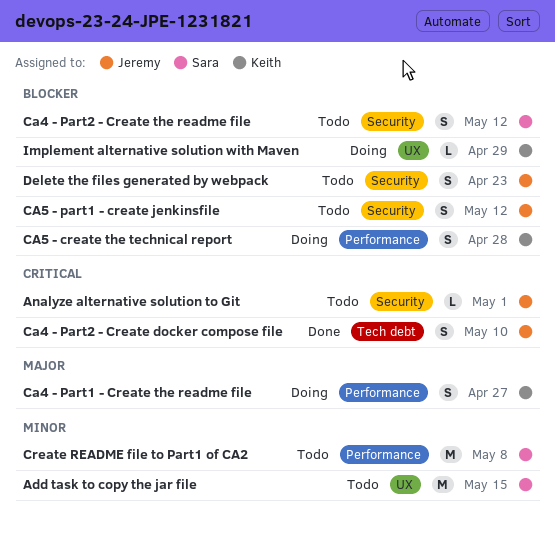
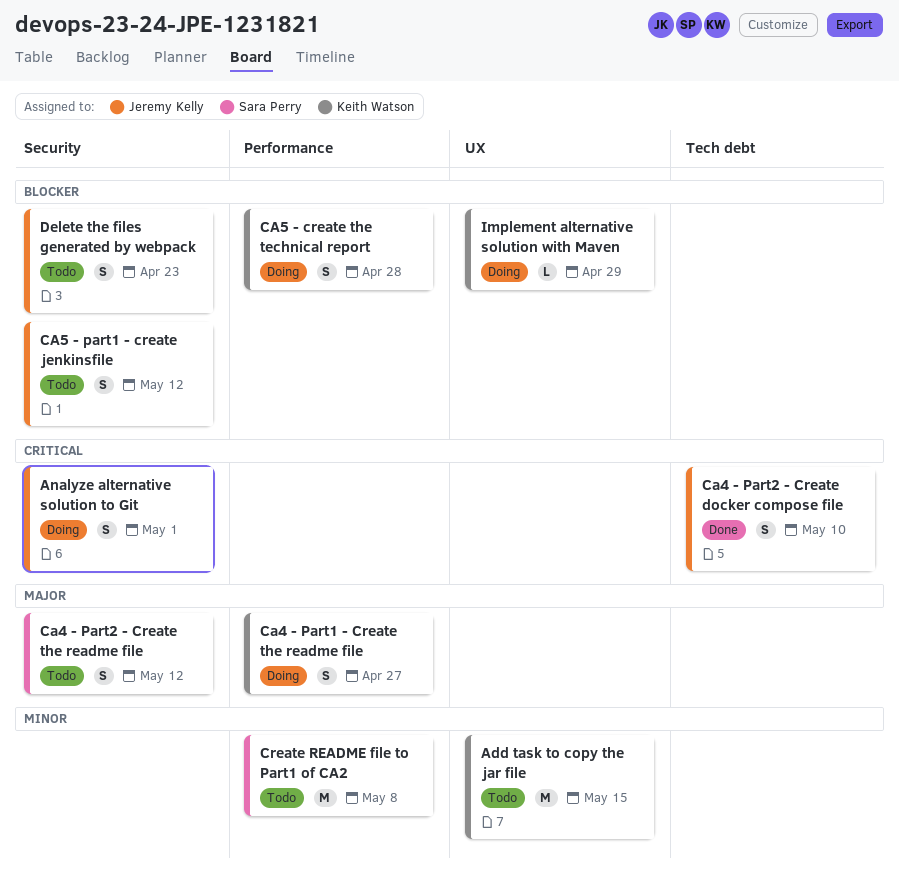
Add task to copy the jar file, owner: Sara Perry -> Keith Watson
Analyze alternative solution to Git, status: Todo -> Doing
Analyze alternative solution to Git, estimate: L -> S
Ca4 - Part2 - Create the readme file, priority: Blocker -> Major

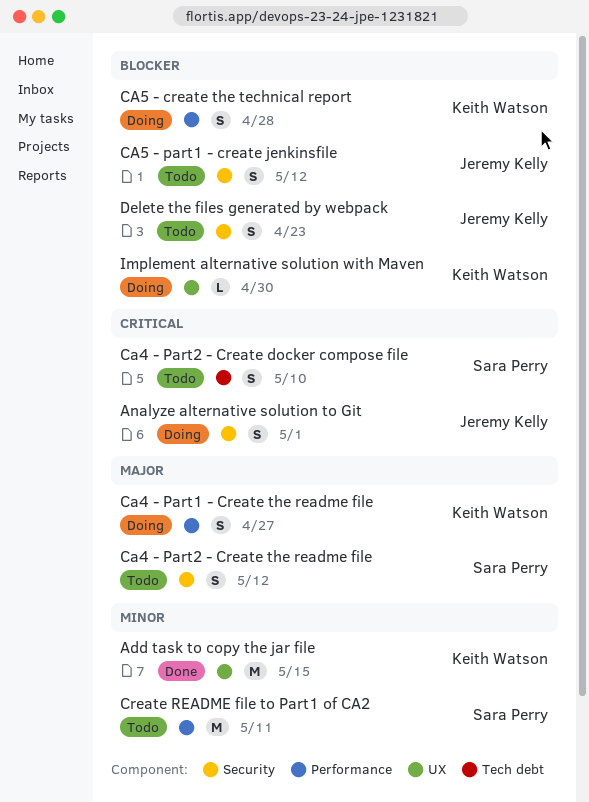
Add task to copy the jar file, status: Todo -> Done
Ca4 - Part2 - Create docker compose file, status: Done -> Todo
Ca4 - Part2 - Create docker compose file, owner: Jeremy Kelly -> Sara Perry
Create README file to Part1 of CA2, due: May 8 -> May 11
Implement alternative solution with Maven, due: Apr 29 -> Apr 30

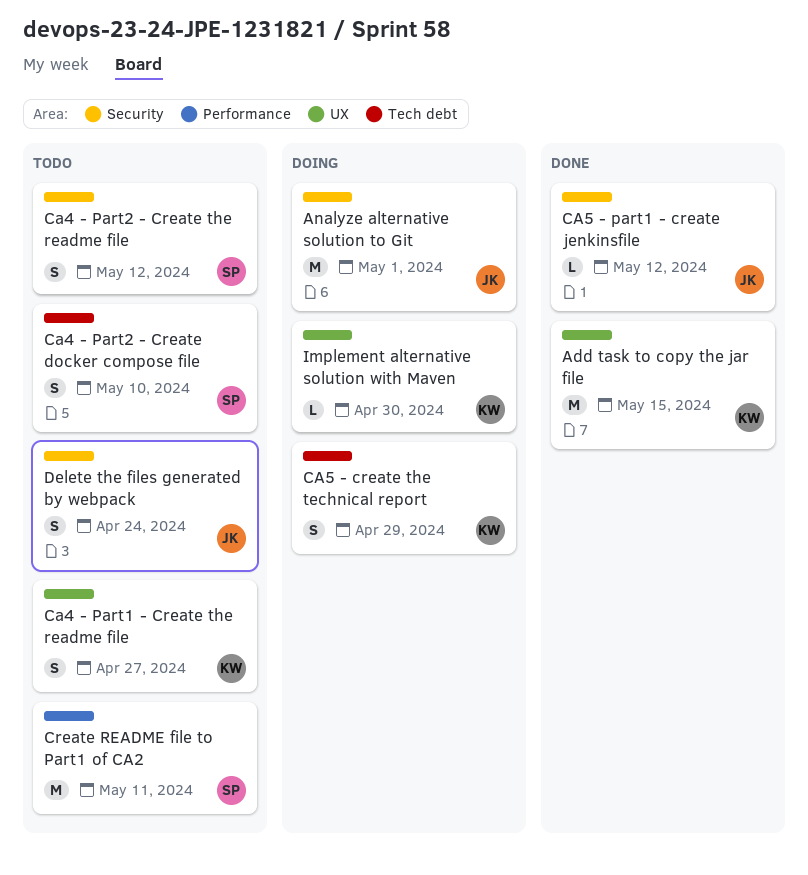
Analyze alternative solution to Git, estimate: S -> M
Ca4 - Part1 - Create the readme file, status: Doing -> Todo
Ca4 - Part1 - Create the readme file, label: Performance -> UX
CA5 - create the technical report, label: Performance -> Tech debt
CA5 - create the technical report, due: Apr 28 -> Apr 29
CA5 - part1 - create jenkinsfile, status: Todo -> Done
CA5 - part1 - create jenkinsfile, estimate: S -> L
Delete the files generated by webpack, due: Apr 23 -> Apr 24

